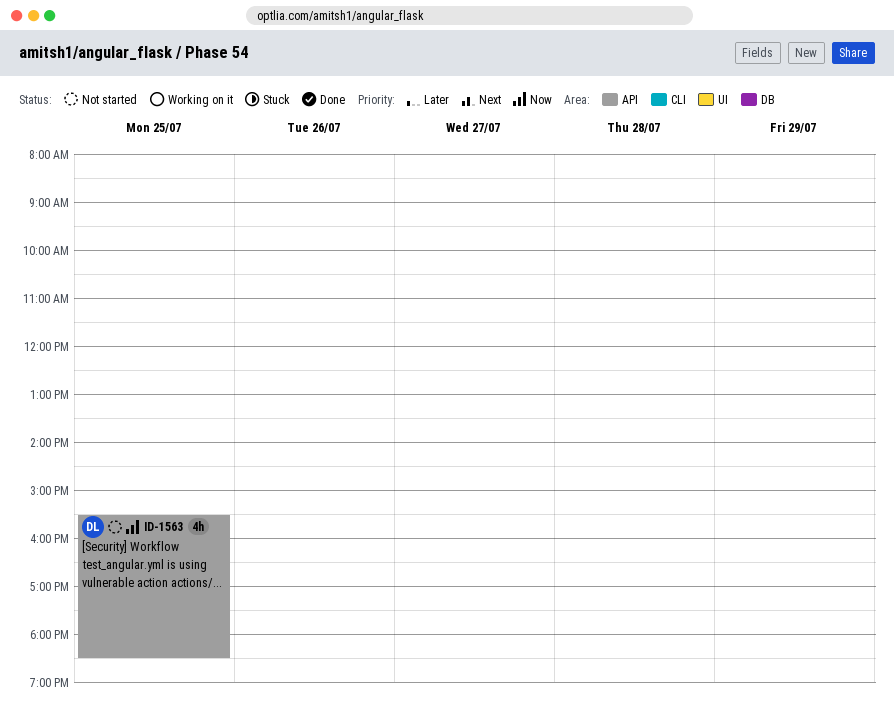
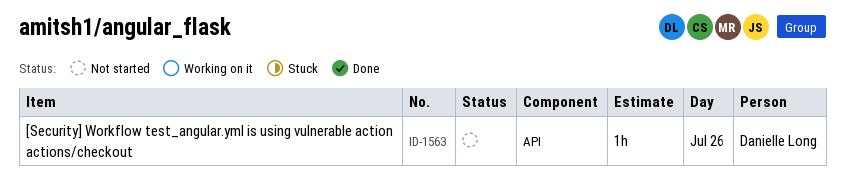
ID-1563, estimate: 4h -> 1h
ID-1563, day: Jul 25 -> Jul 26

